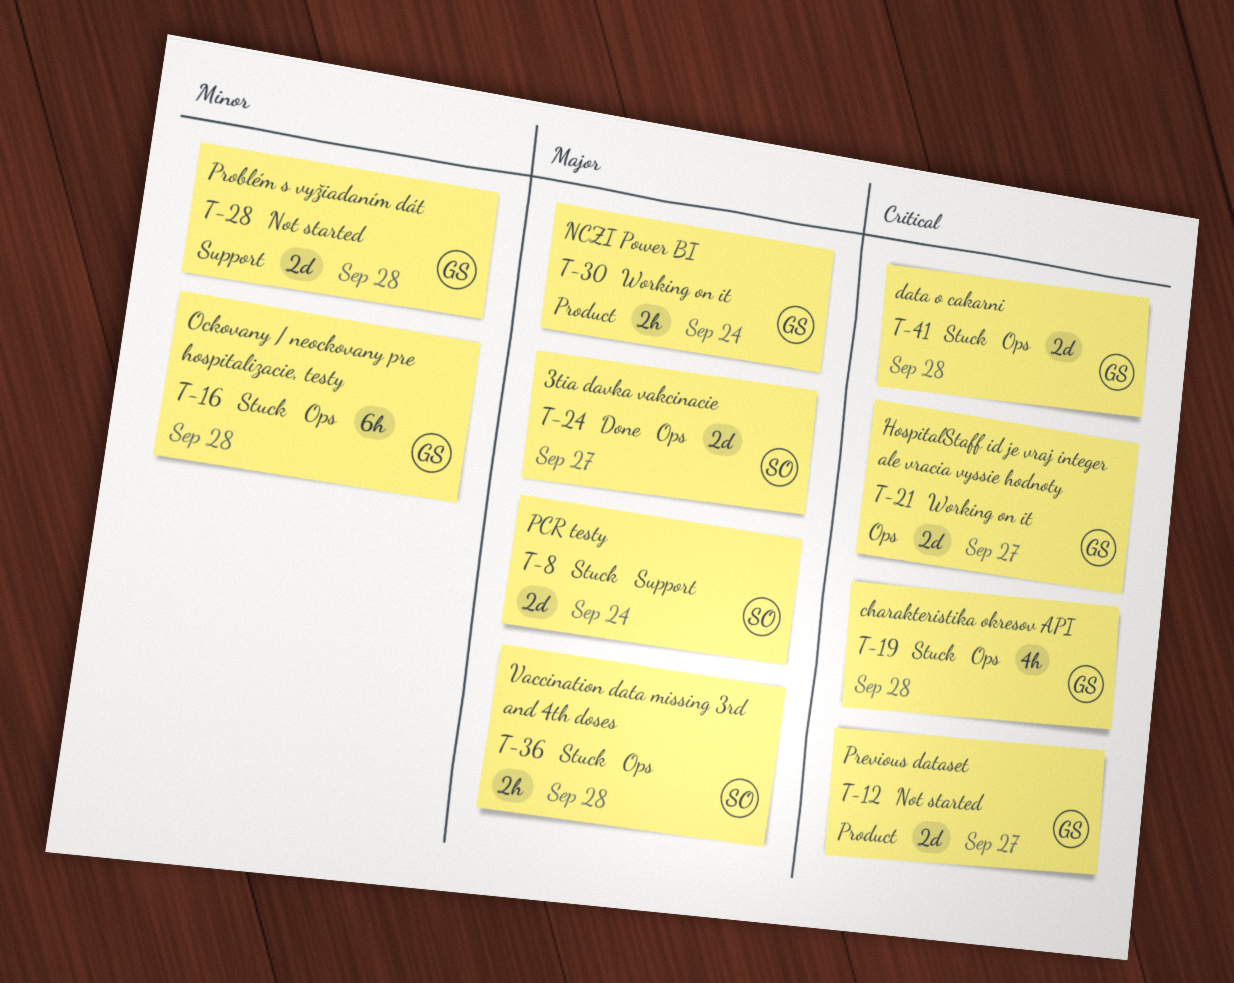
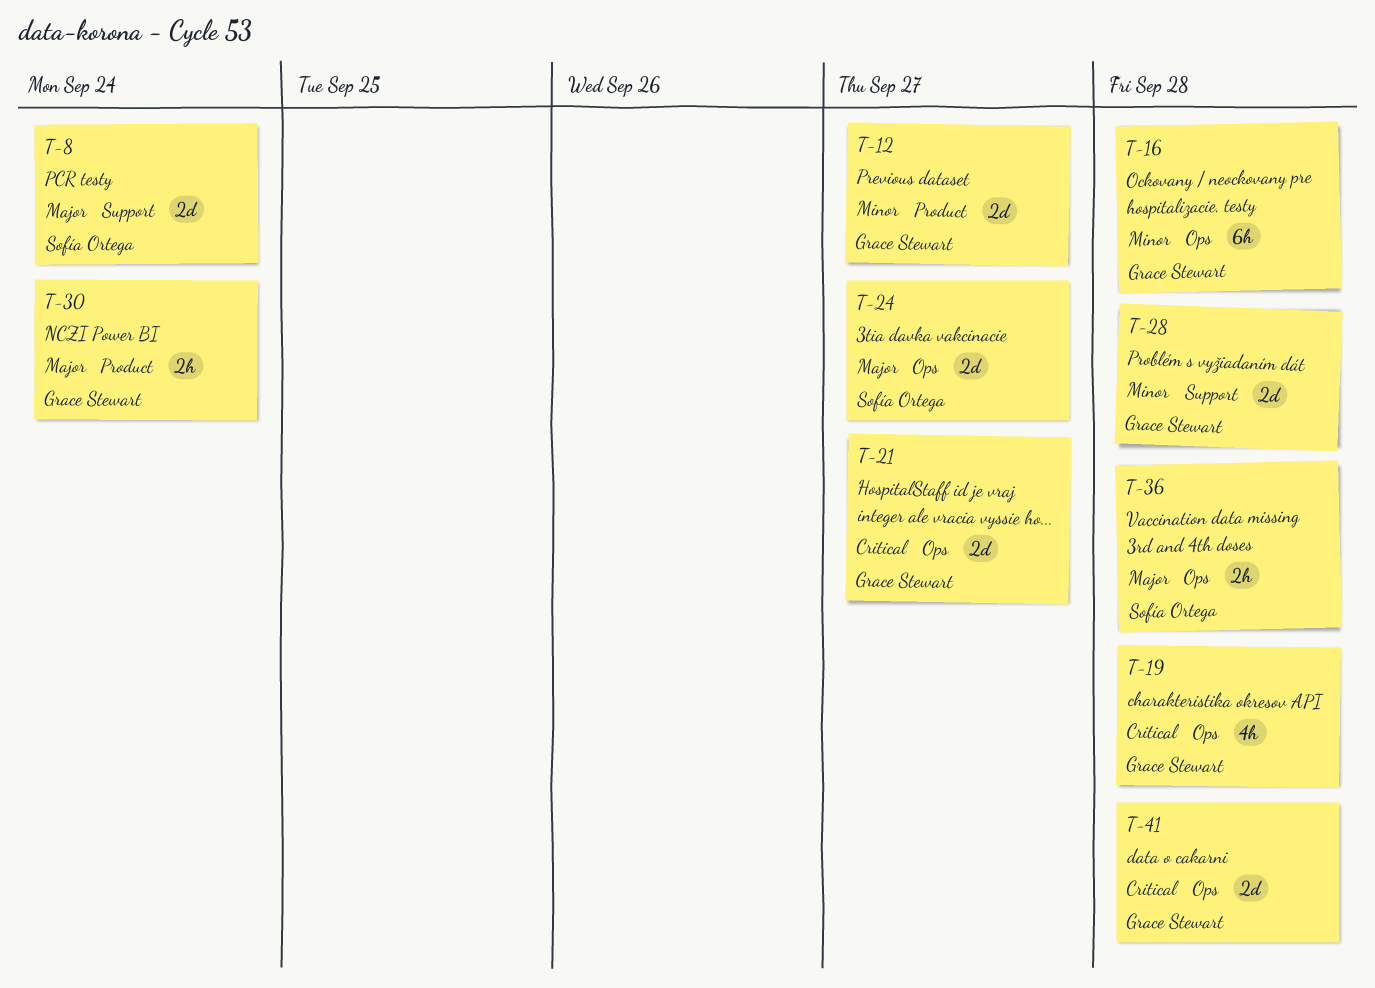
T-12, priority: Critical -> Minor

